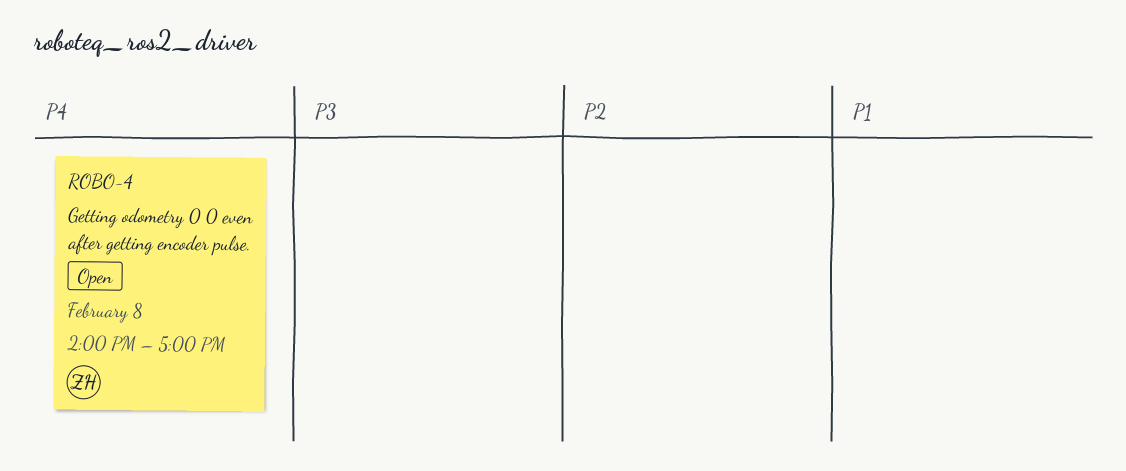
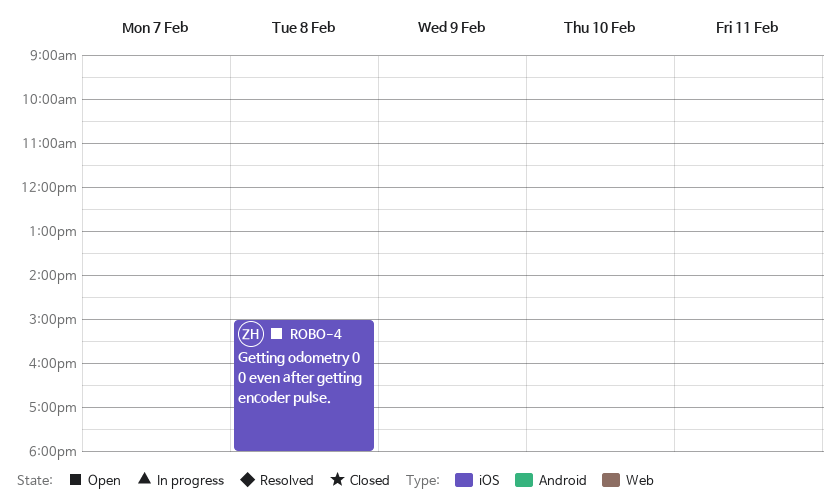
ROBO-4, begins: 14:00 -> 15:00
ROBO-4, ends: 17:00 -> 18:00

